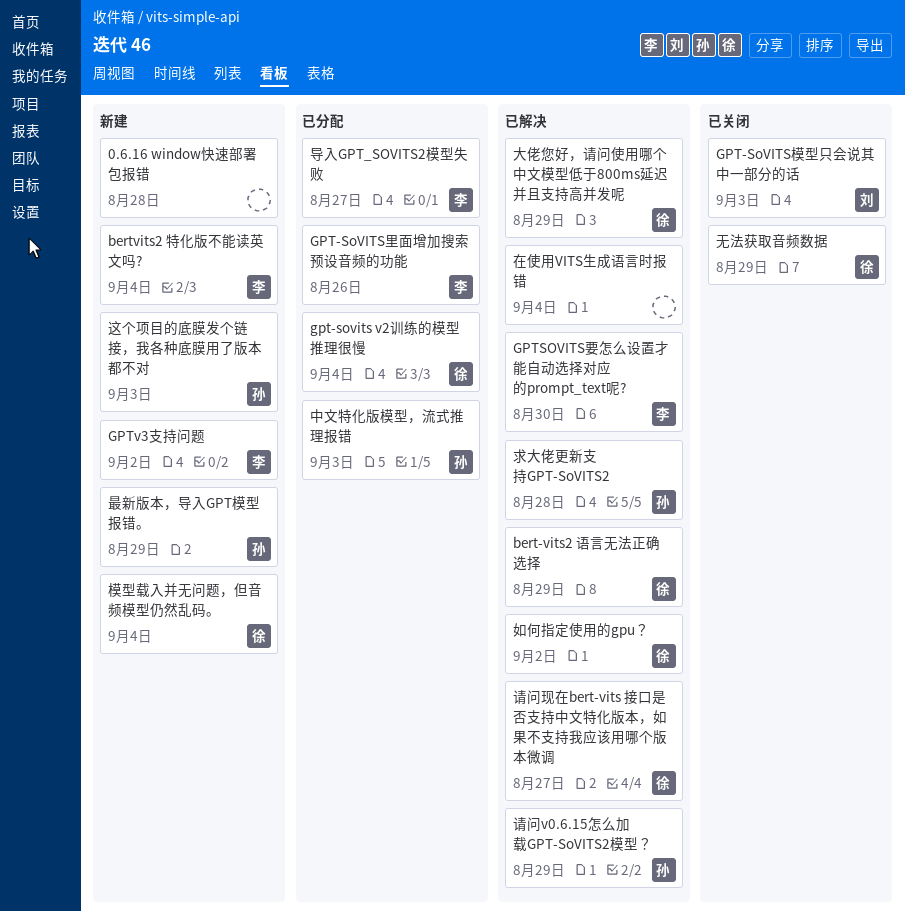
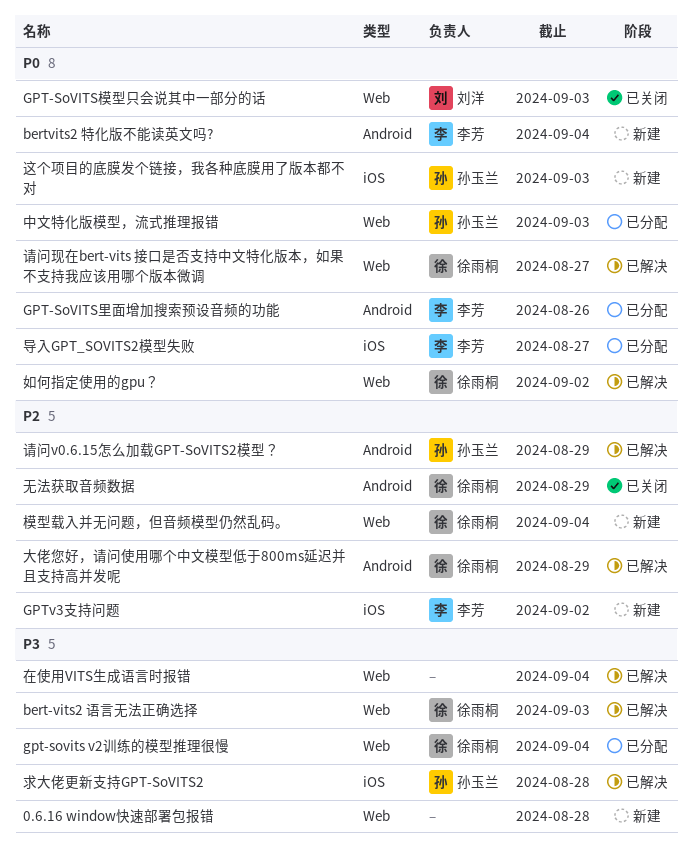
bert-vits2 语言无法正确选择, due: Aug 29 -> Sep 3
GPTSOVITS要怎么设置才能自动选择对应的prompt_text呢?: present -> none
最新版本，导入GPT模型报错。: present -> none

